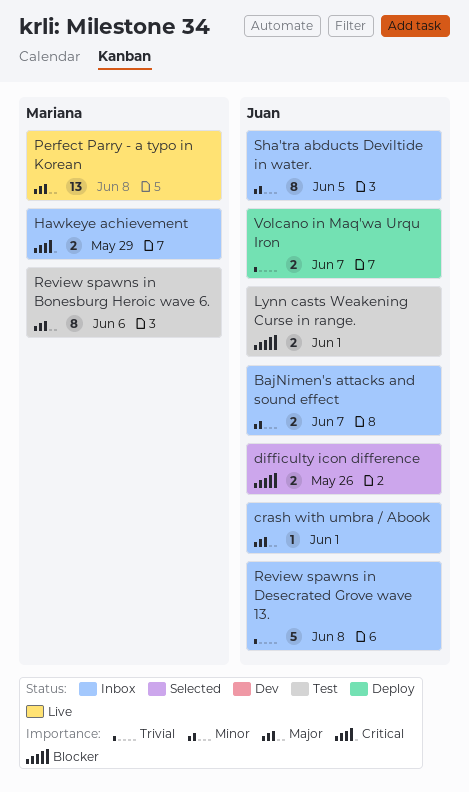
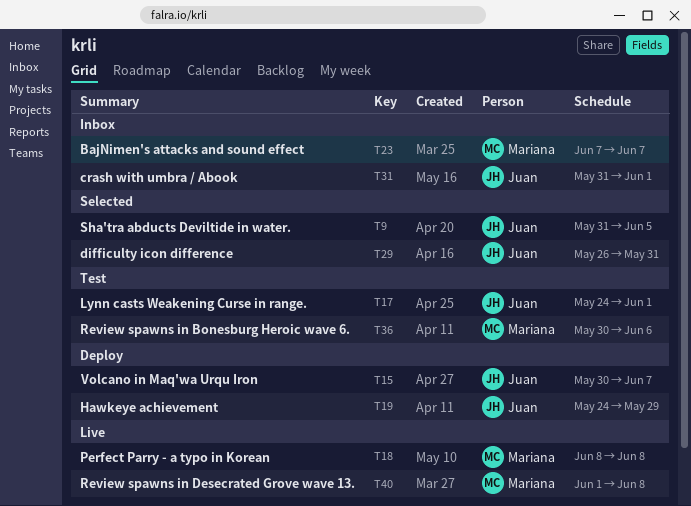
BajNimen's attacks and sound effect, owner: Juan -> Mariana
difficulty icon difference, due: May 26 -> May 31
Hawkeye achievement, status: Inbox -> Deploy
Hawkeye achievement, owner: Mariana -> Juan
Review spawns in Desecrated Grove wave 13., status: Inbox -> Live
Review spawns in Desecrated Grove wave 13., owner: Juan -> Mariana
Sha'tra abducts Deviltide in water., status: Inbox -> Selected

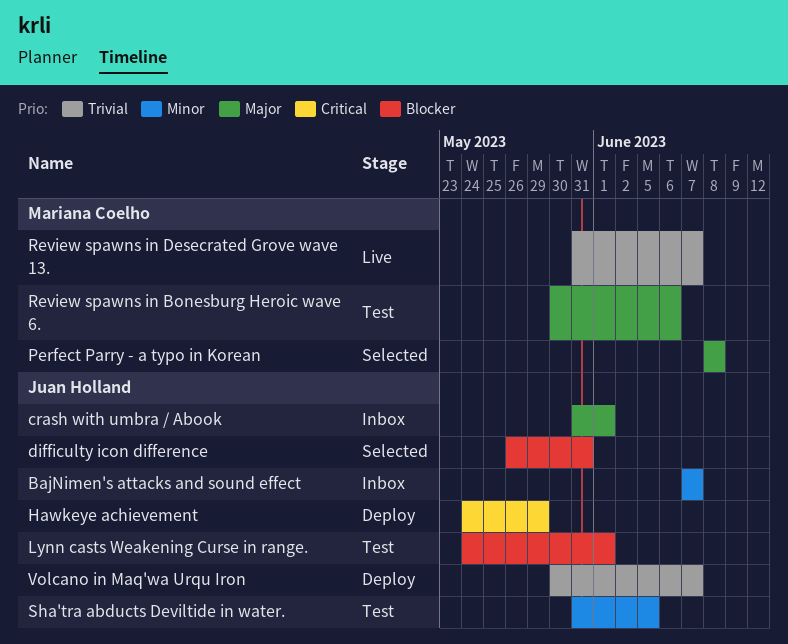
BajNimen's attacks and sound effect, owner: Mariana Coelho -> Juan Holland
Perfect Parry - a typo in Korean, status: Live -> Selected
Review spawns in Desecrated Grove wave 13., start: Jun 1 -> May 31
Review spawns in Desecrated Grove wave 13., due: Jun 8 -> Jun 7
Sha'tra abducts Deviltide in water., status: Selected -> Test

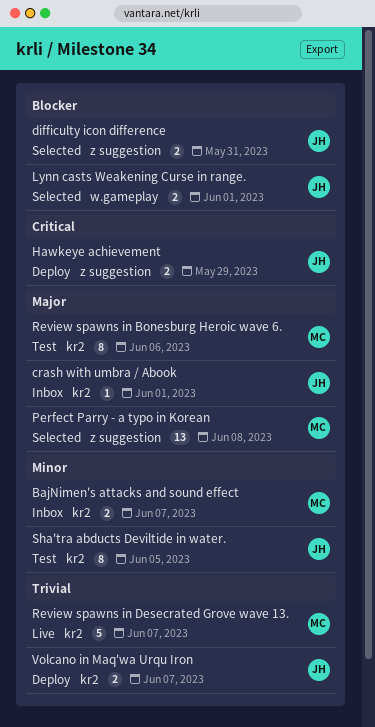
BajNimen's attacks and sound effect, owner: Juan Holland -> Mariana Coelho
Lynn casts Weakening Curse in range., status: Test -> Selected

